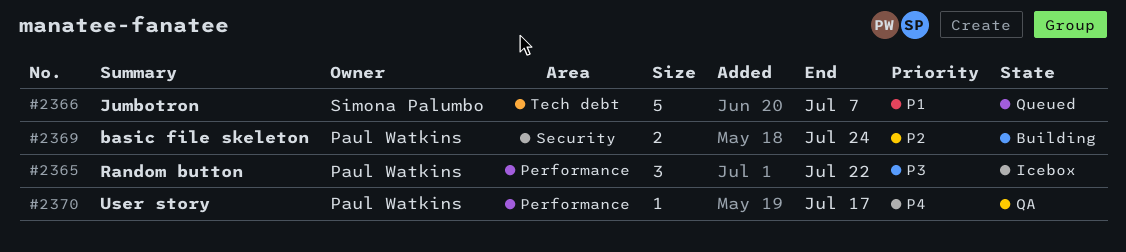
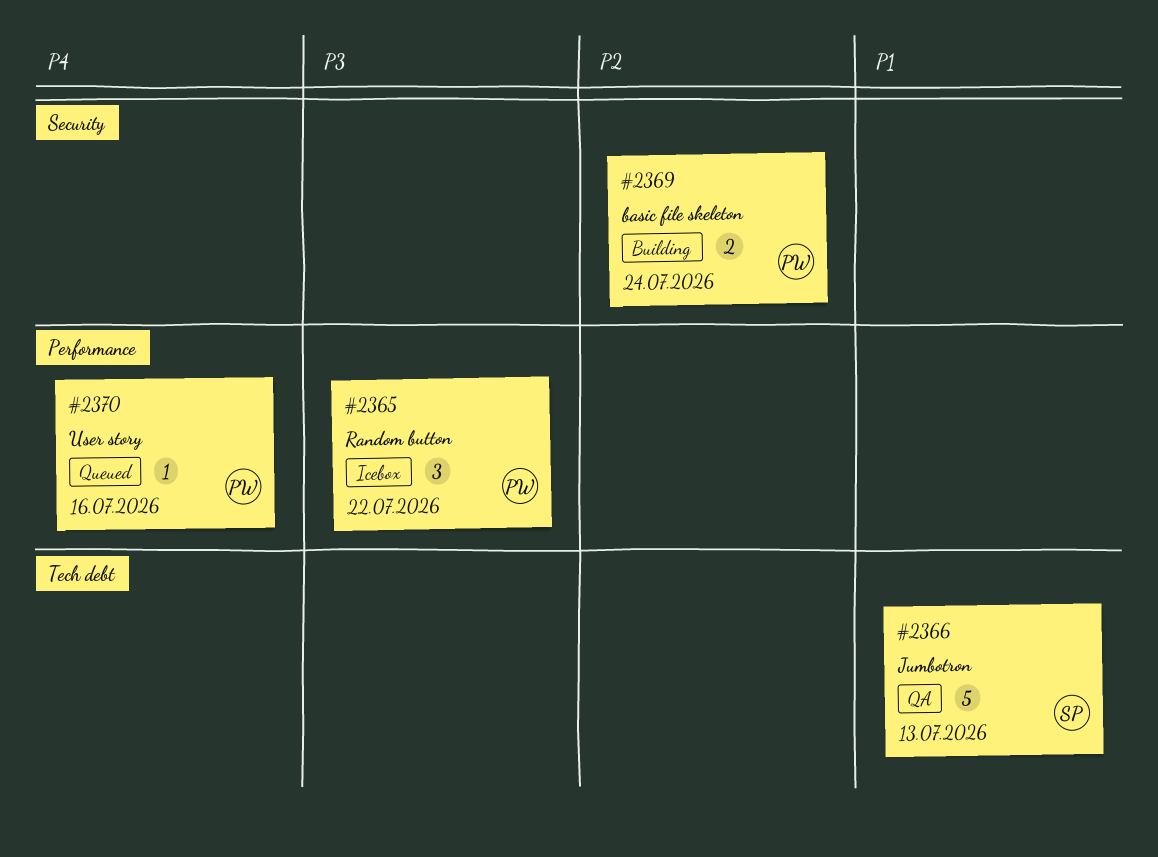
#2366, status: Queued -> QA
#2366, due: Jul 7 -> Jul 13
#2370, status: QA -> Queued
#2370, due: Jul 17 -> Jul 16

